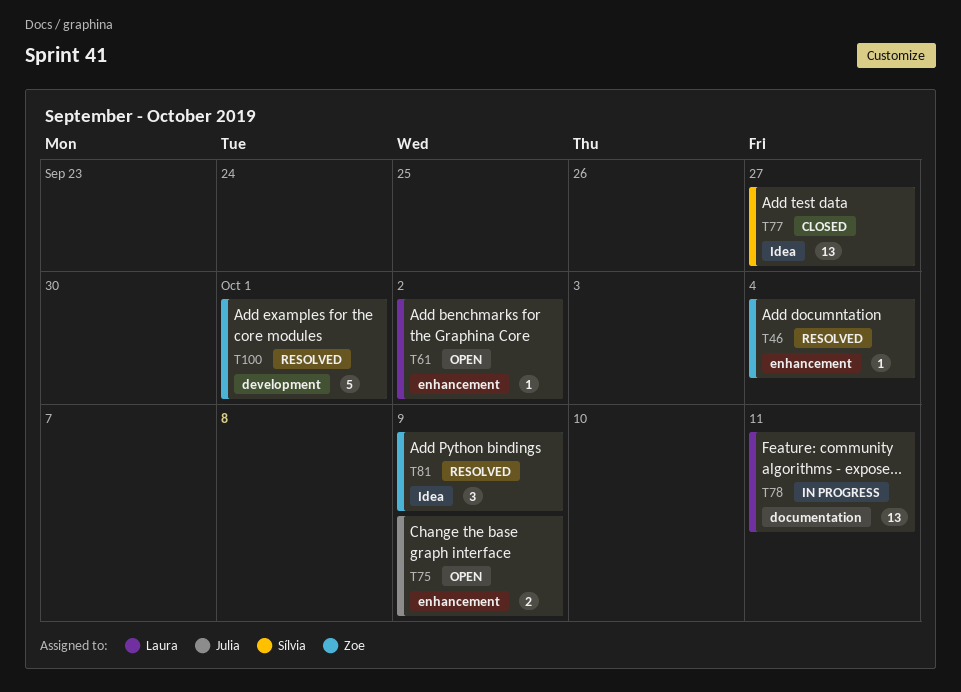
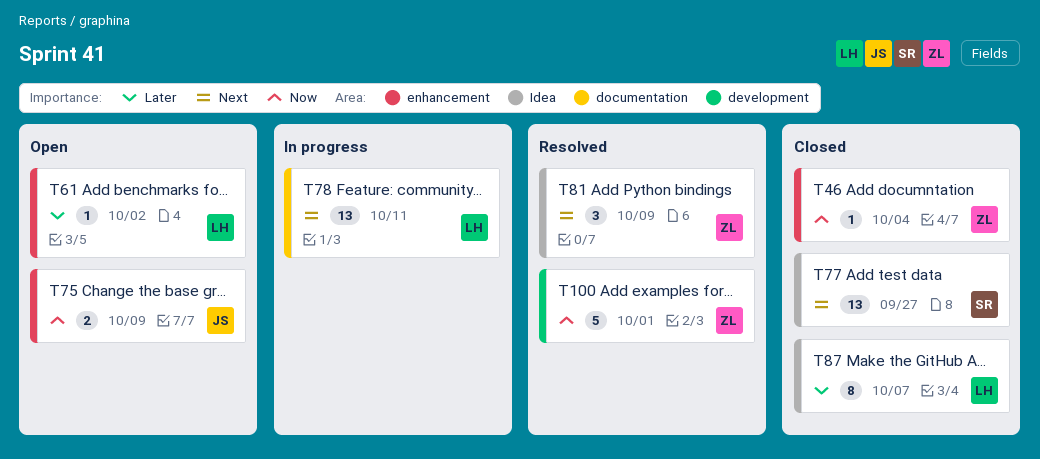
T46, status: Resolved -> Closed
T87: none -> present

